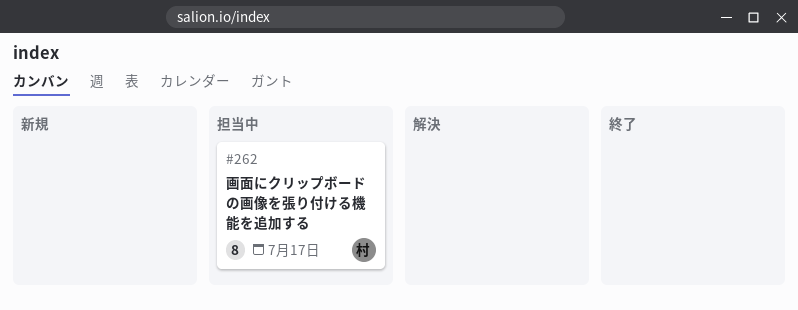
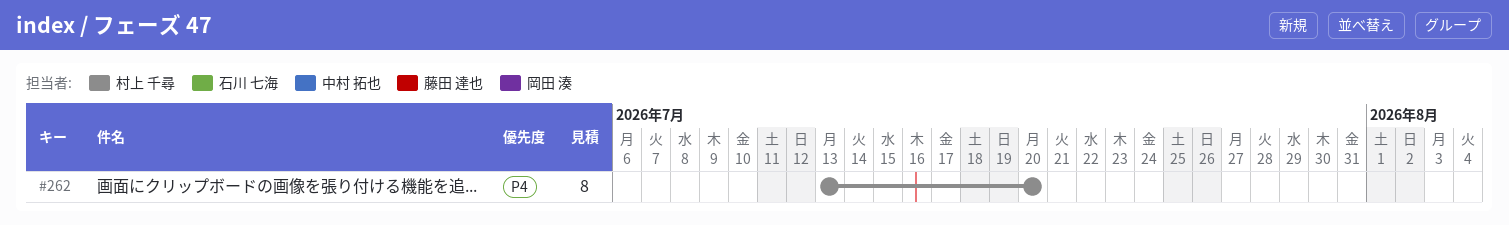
#262, due: Jul 17 -> Jul 20

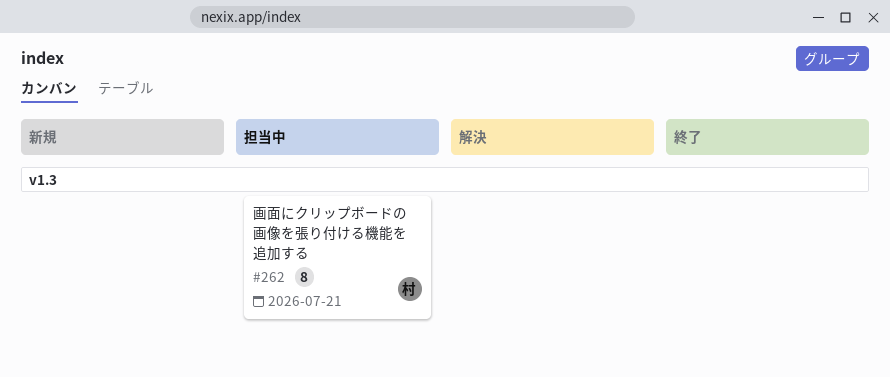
#262, due: Jul 20 -> Jul 21

